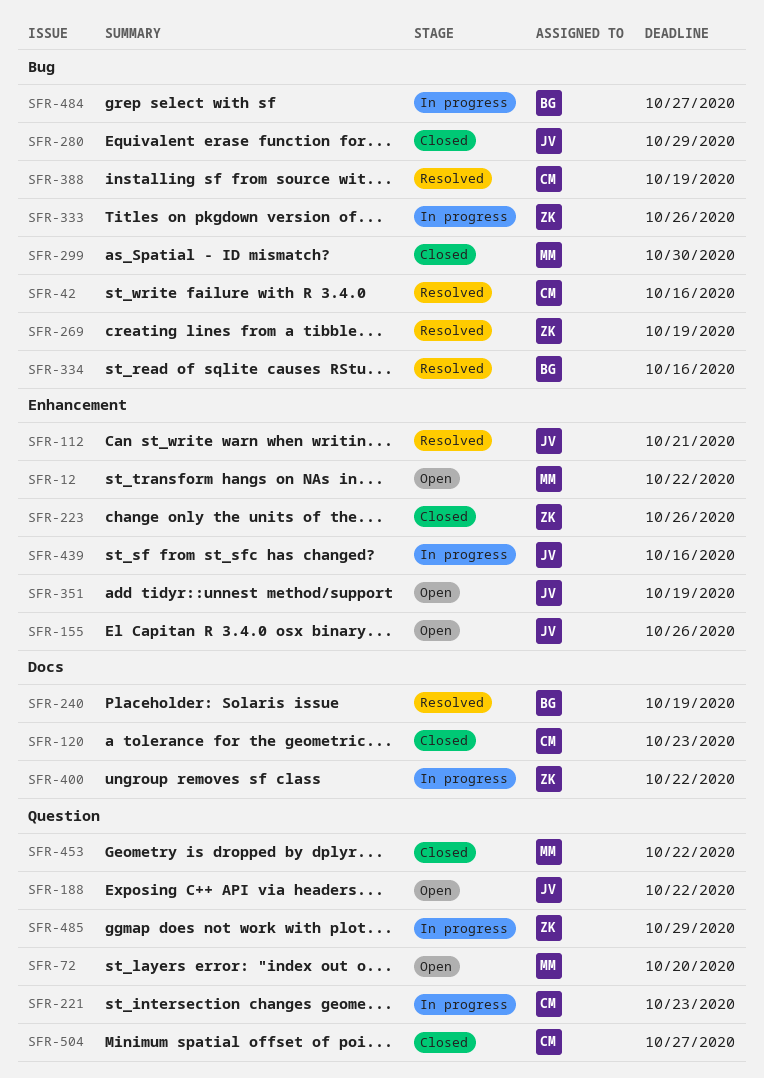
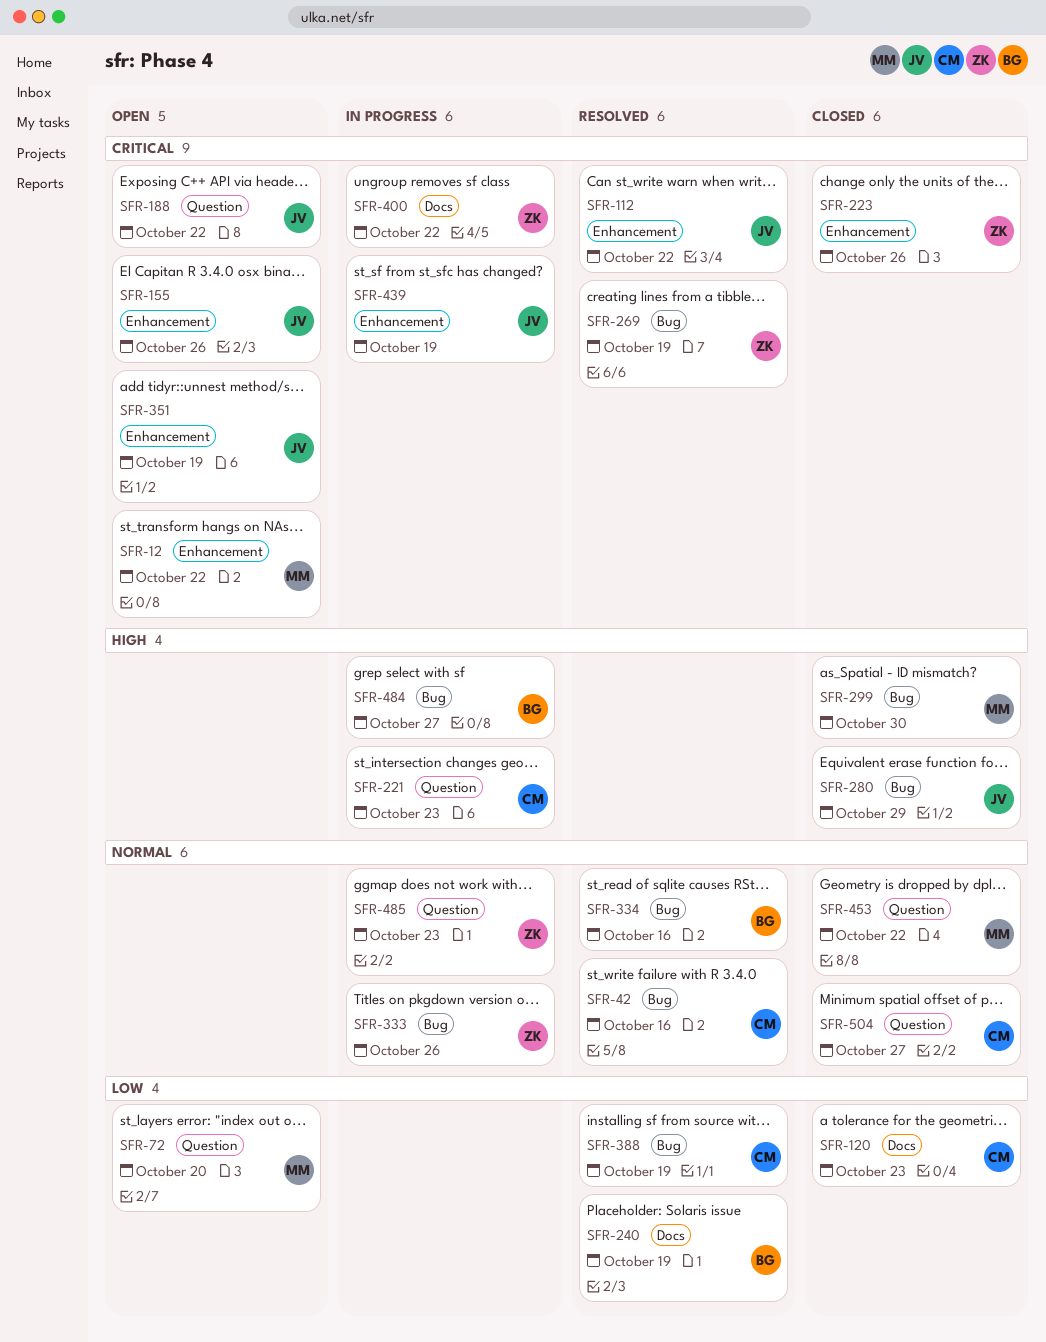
SFR-112, due: Oct 21 -> Oct 22
SFR-439, due: Oct 16 -> Oct 19
SFR-485, due: Oct 29 -> Oct 23

